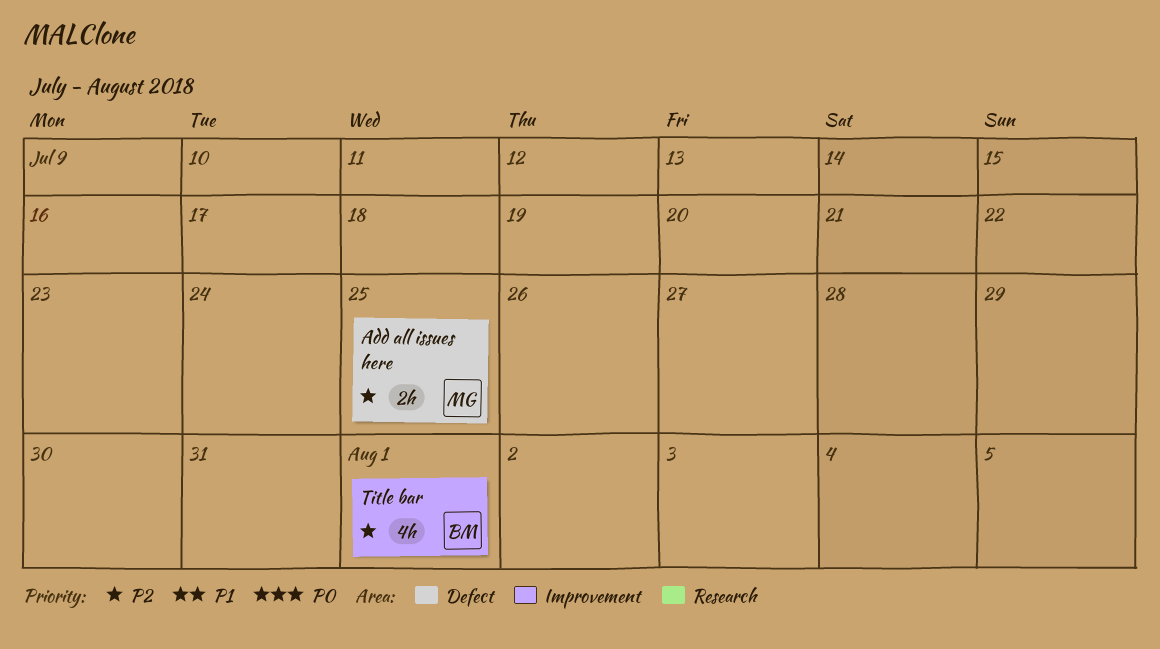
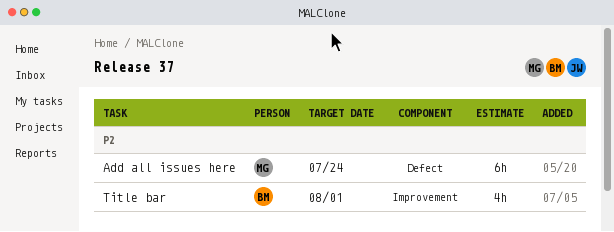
Add all issues here, estimate: 2h -> 6h
Add all issues here, due: Jul 25 -> Jul 24

